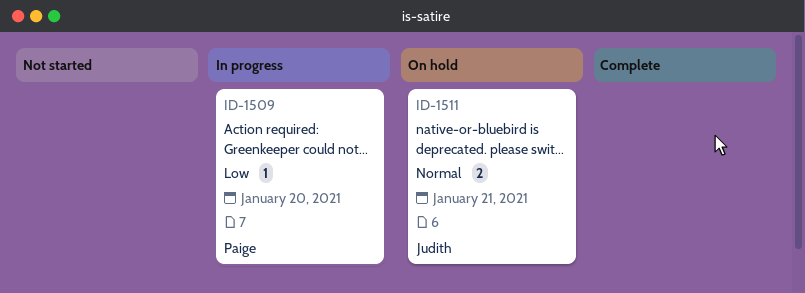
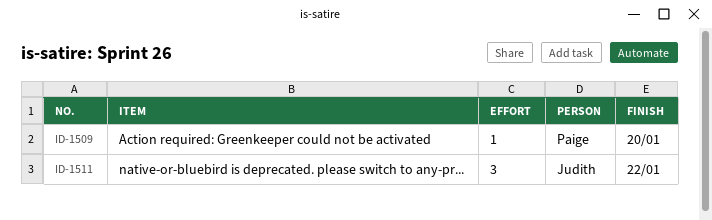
ID-1511, estimate: 2 -> 3
ID-1511, due: Jan 21 -> Jan 22

